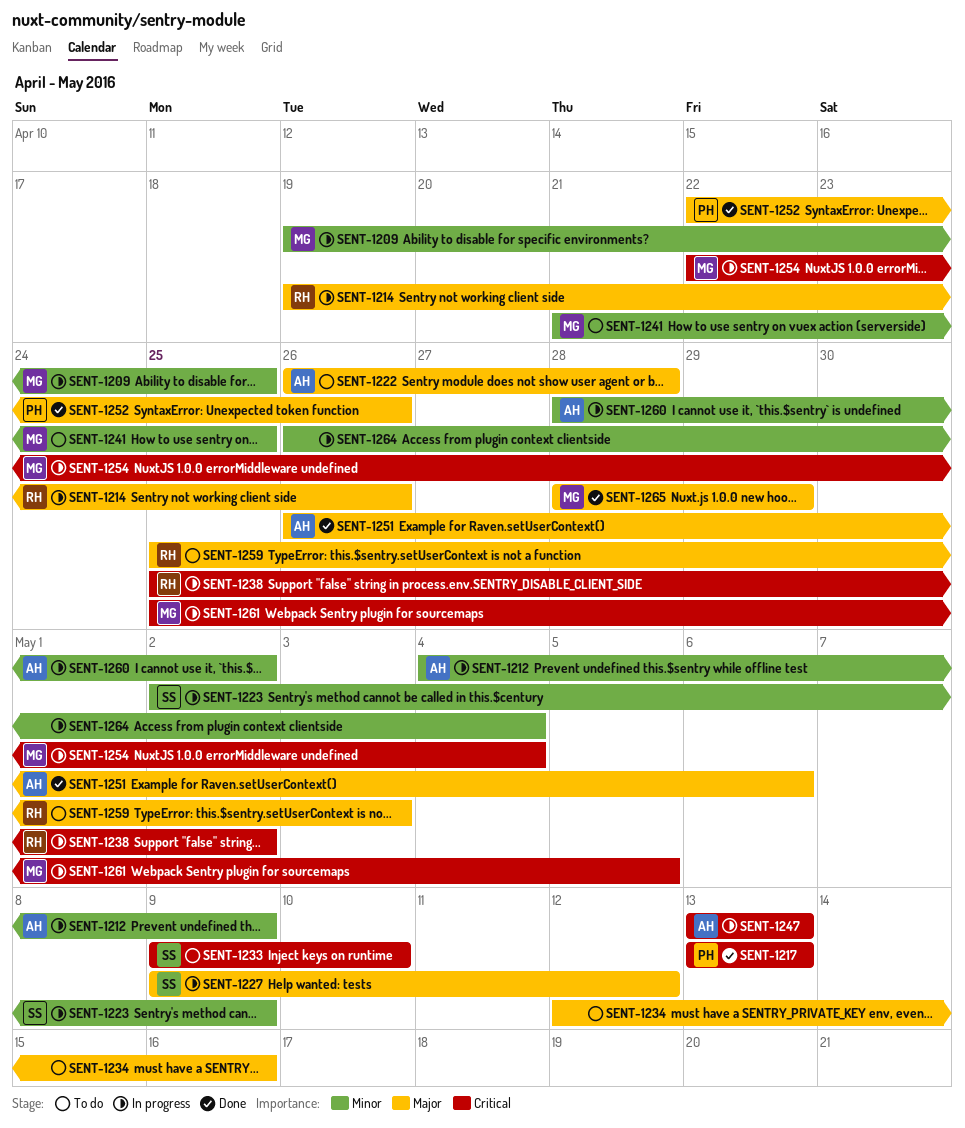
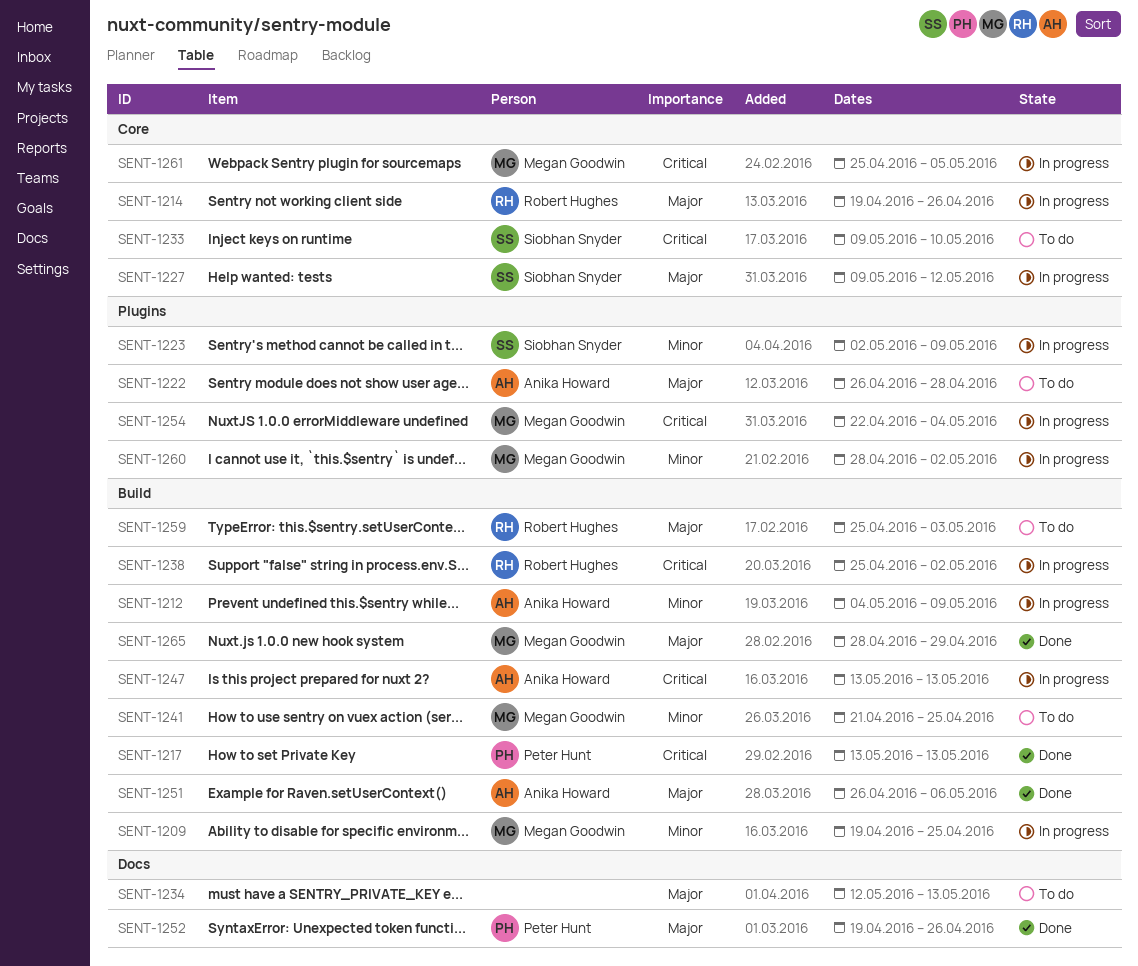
SENT-1234, due: May 16 -> May 13
SENT-1252, start: Apr 22 -> Apr 19
SENT-1260, owner: Anika Howard -> Megan Goodwin
SENT-1264: present -> none

